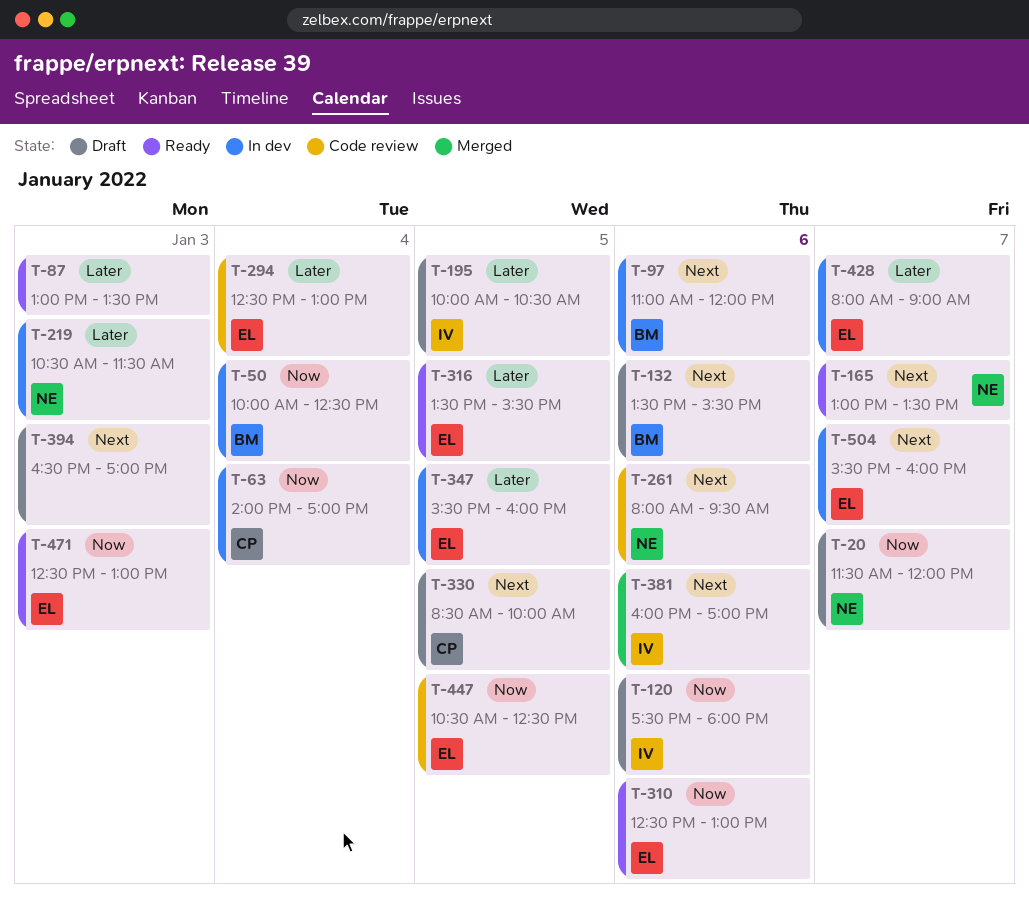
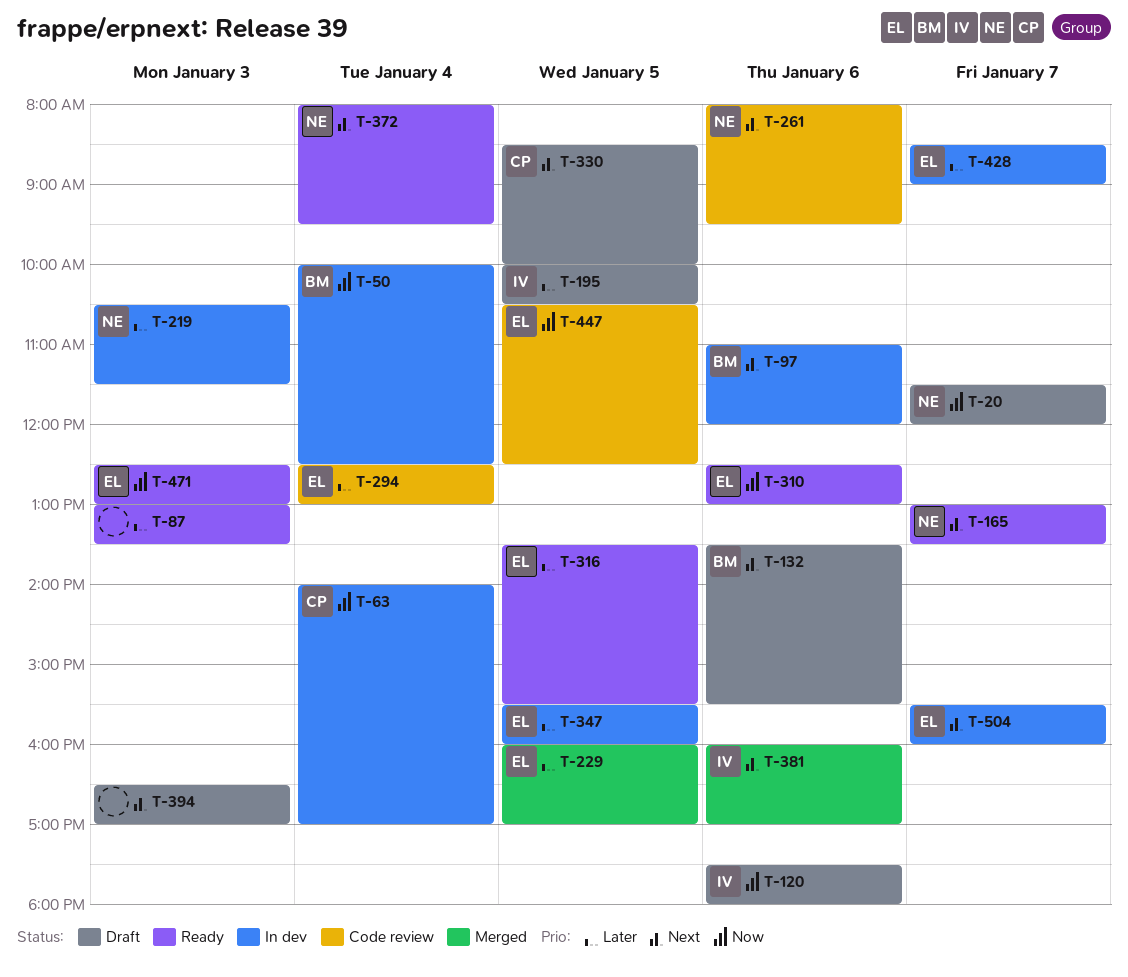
T-229: none -> present
T-372: none -> present
T-428, begins: 08:00 -> 08:30

